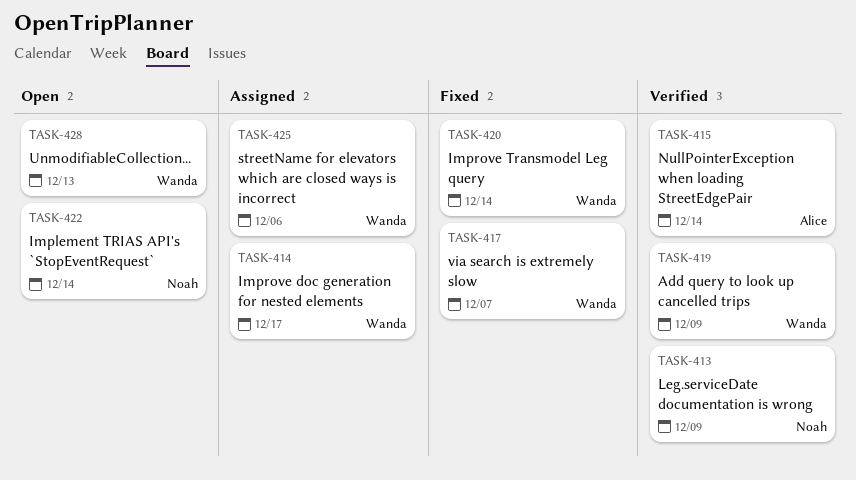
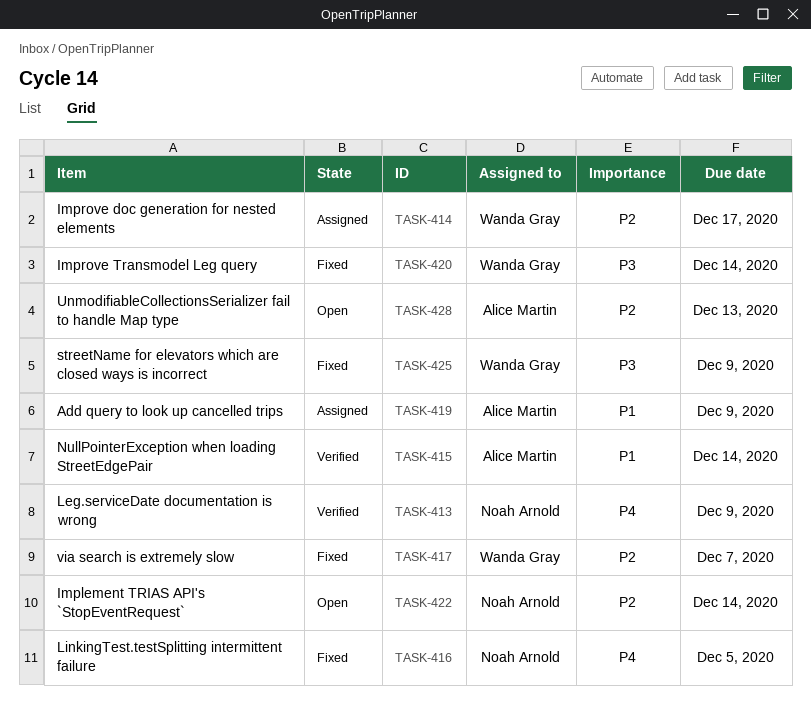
TASK-416: none -> present
TASK-419, status: Verified -> Assigned
TASK-419, owner: Wanda Gray -> Alice Martin
TASK-425, status: Assigned -> Fixed
TASK-425, due: Dec 6 -> Dec 9
TASK-428, owner: Wanda Gray -> Alice Martin

